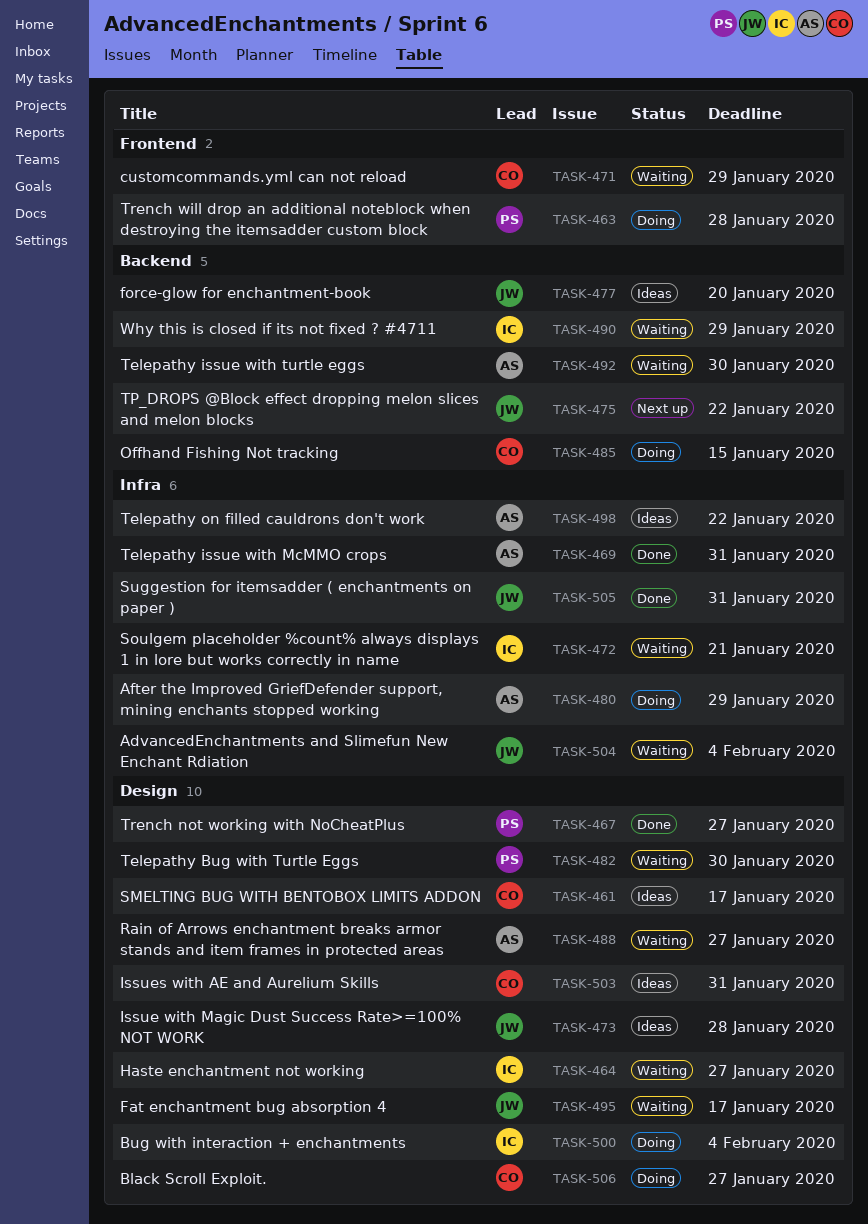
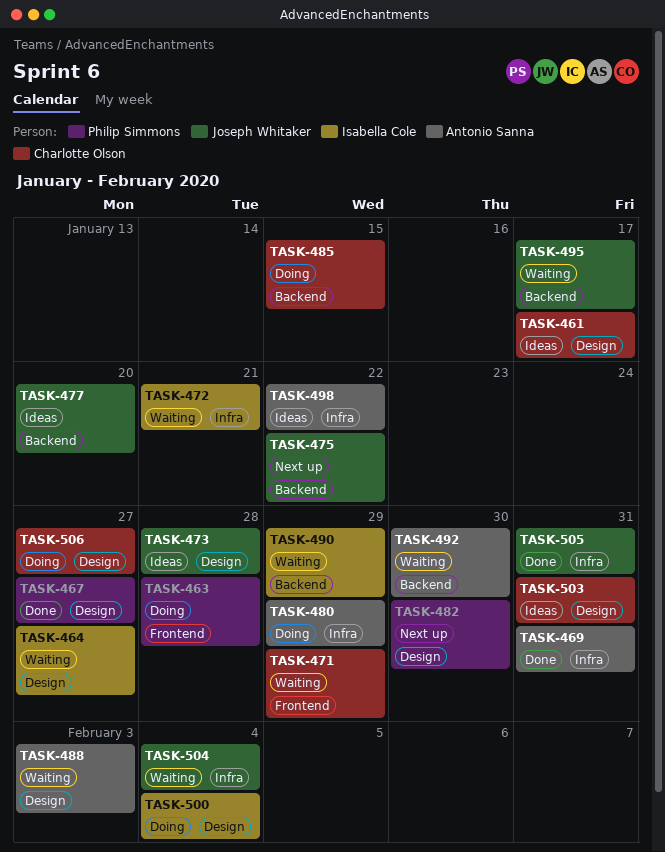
TASK-482, status: Waiting -> Next up
TASK-488, due: Jan 27 -> Feb 3
TASK-495, label: Design -> Backend

